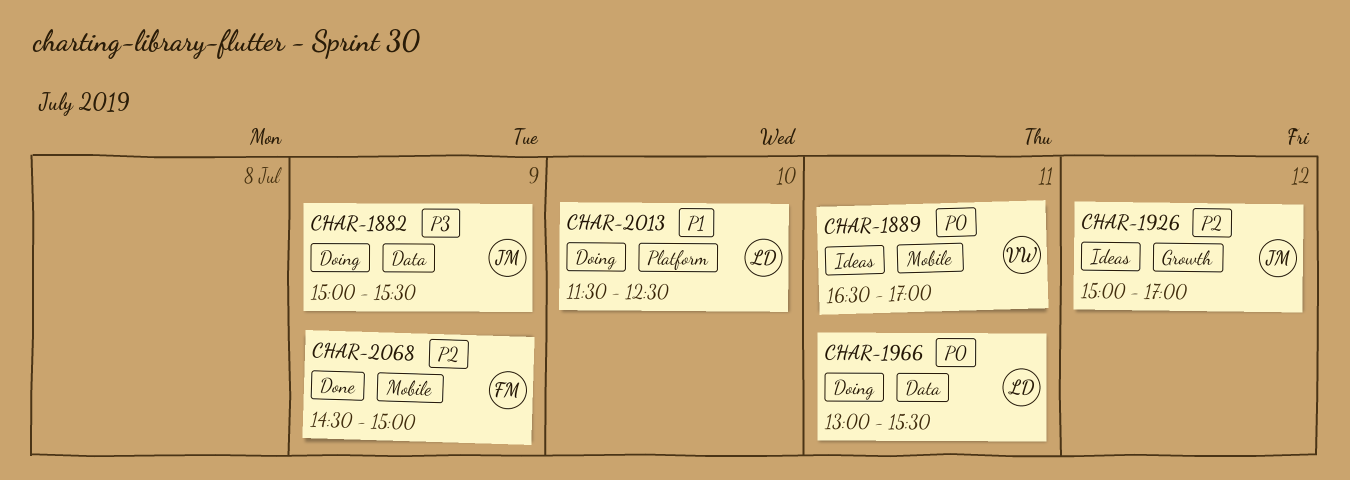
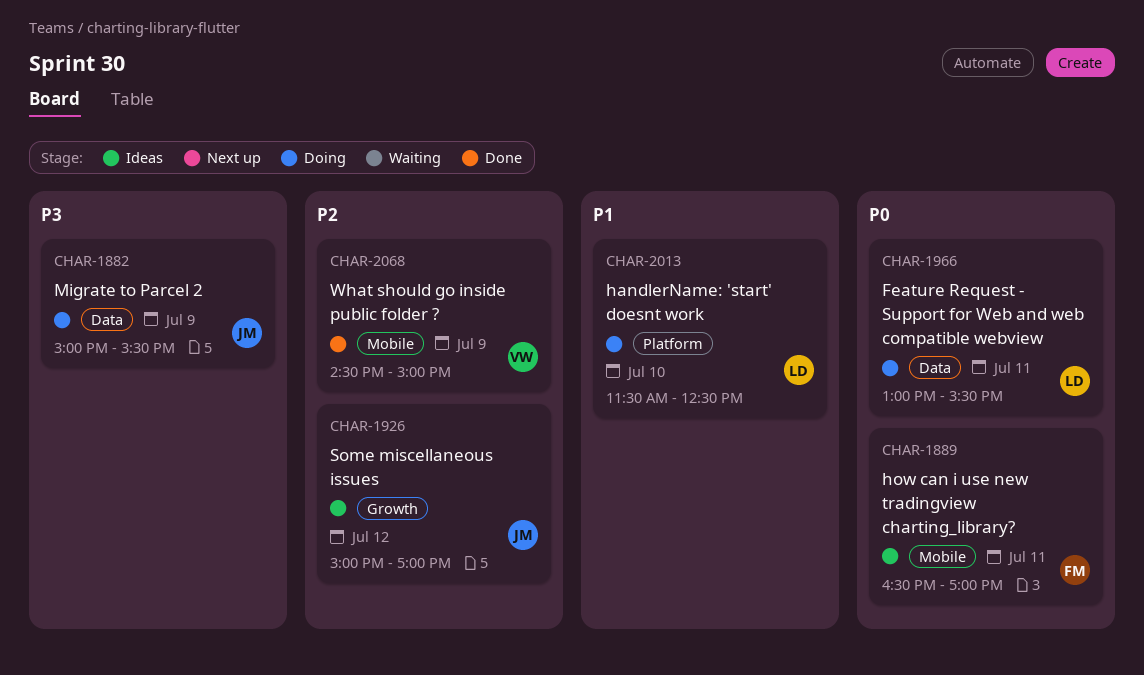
CHAR-1889, owner: VW -> FM
CHAR-2068, owner: FM -> VW

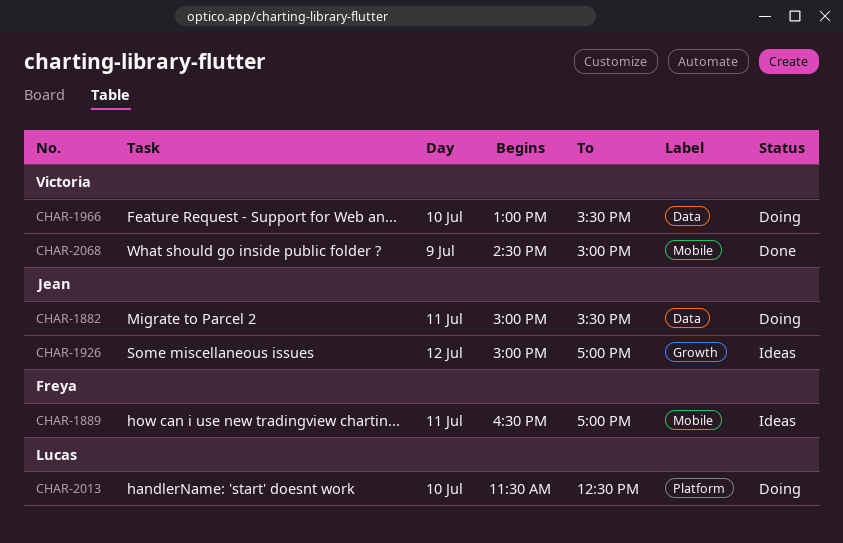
CHAR-1882, day: Jul 9 -> Jul 11
CHAR-1966, owner: Lucas -> Victoria
CHAR-1966, day: Jul 11 -> Jul 10

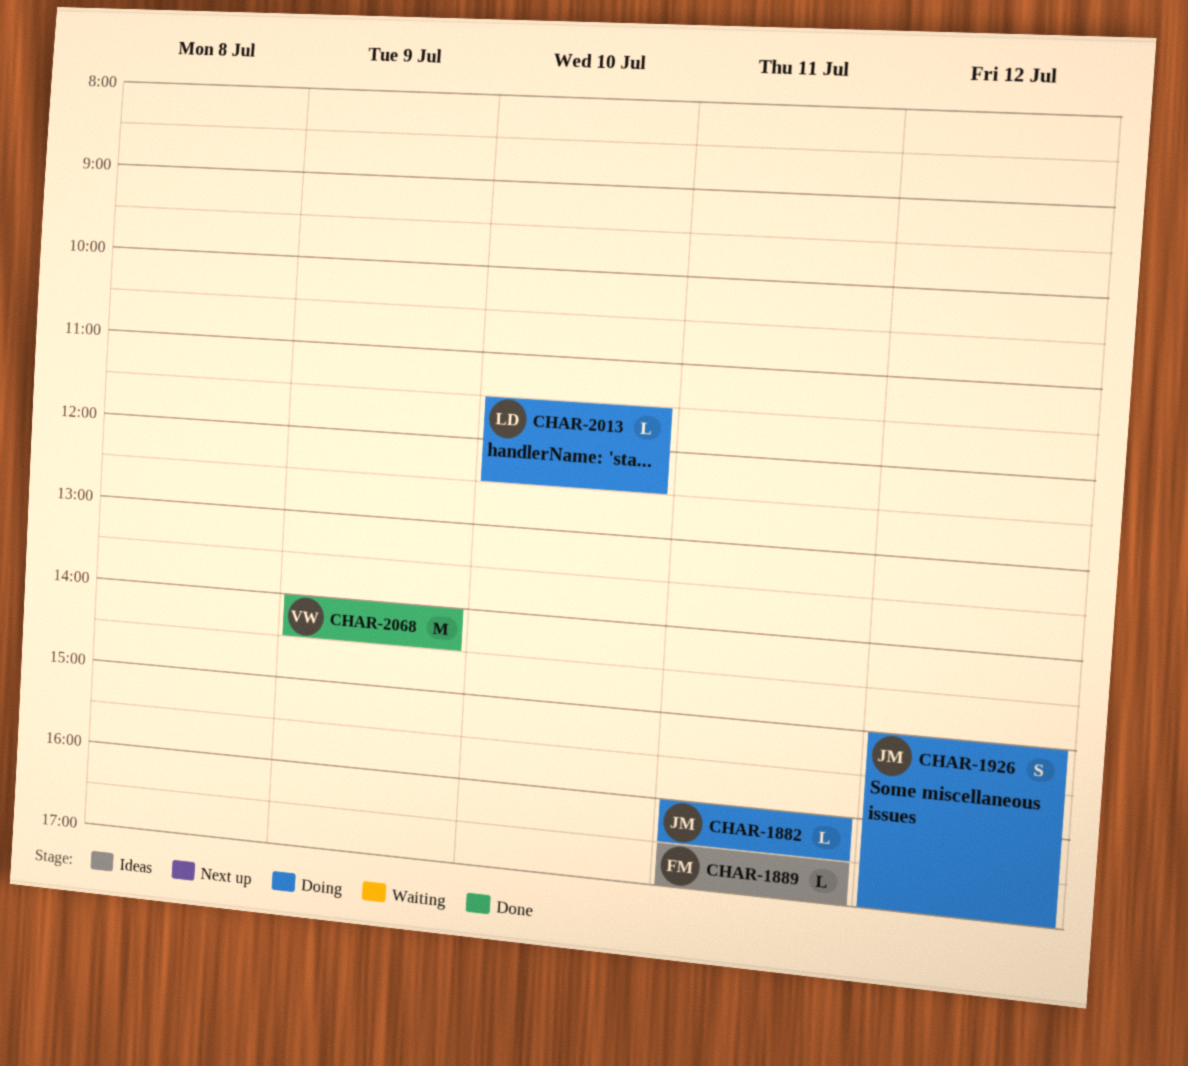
CHAR-1882, begins: 15:00 -> 16:00
CHAR-1882, ends: 15:30 -> 16:30
CHAR-1926, status: Ideas -> Doing
CHAR-1966: present -> none
CHAR-2068, begins: 14:30 -> 14:00
CHAR-2068, ends: 15:00 -> 14:30

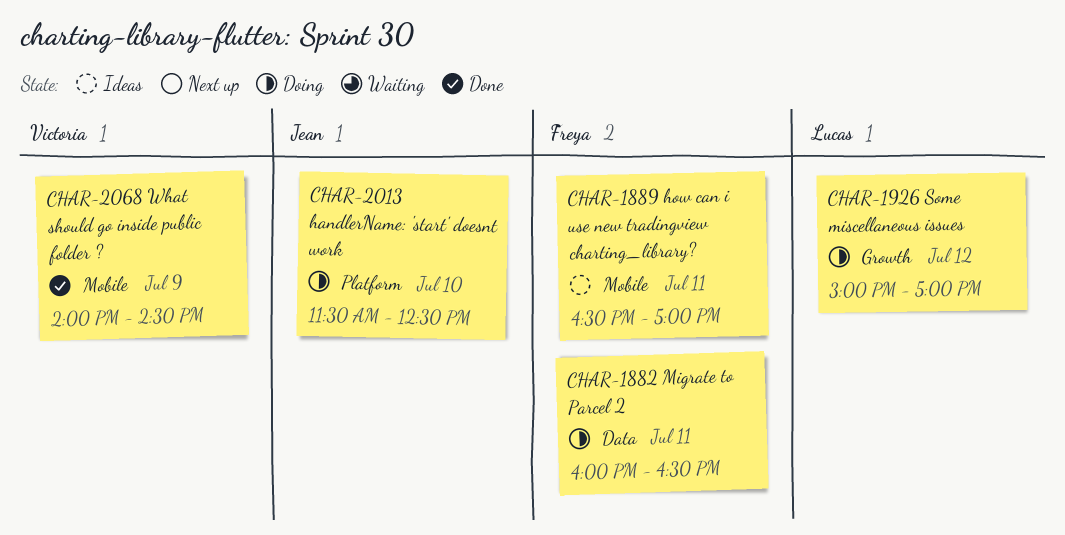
CHAR-1882, owner: Jean -> Freya
CHAR-1926, owner: Jean -> Lucas
CHAR-2013, owner: Lucas -> Jean

